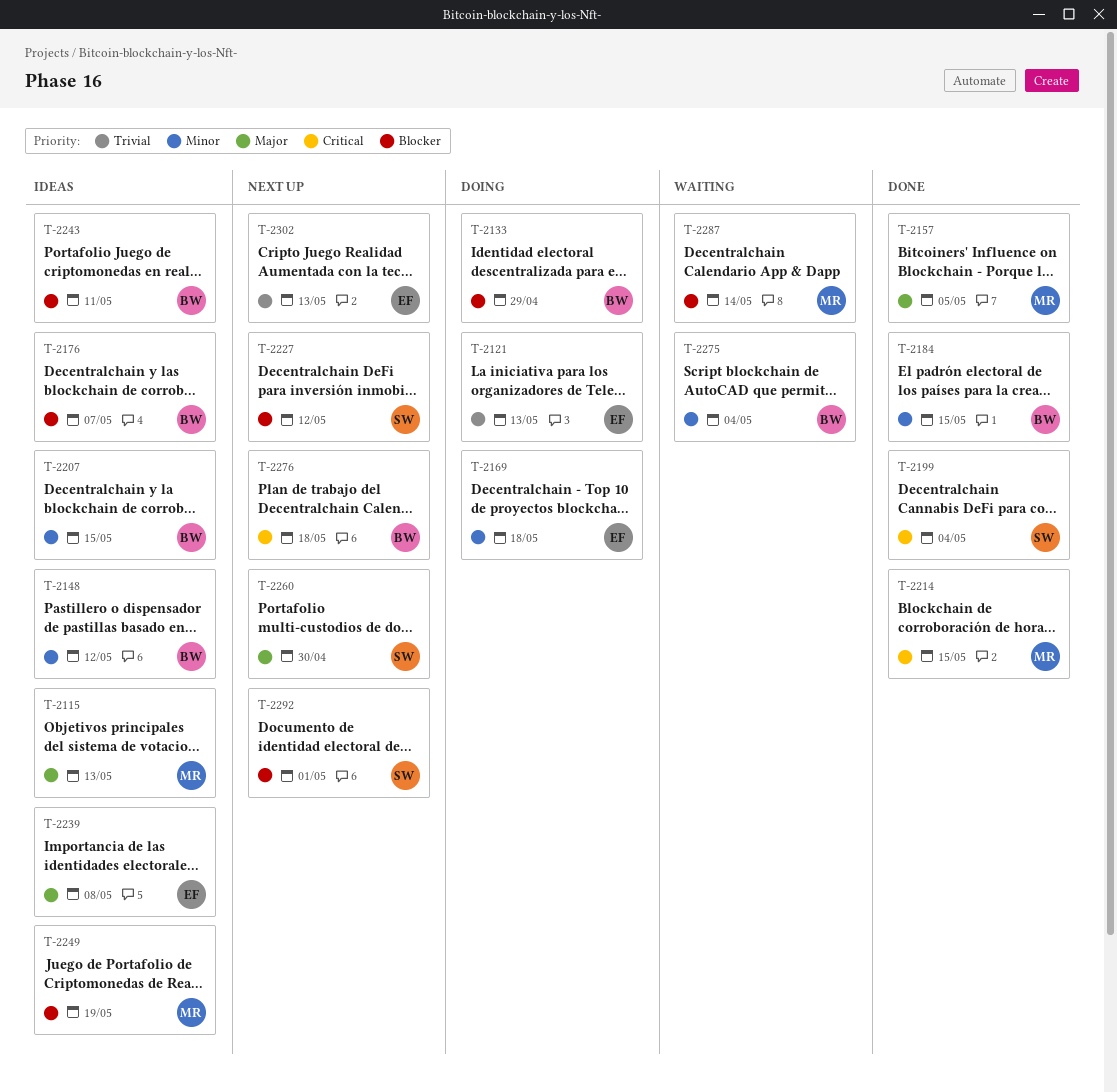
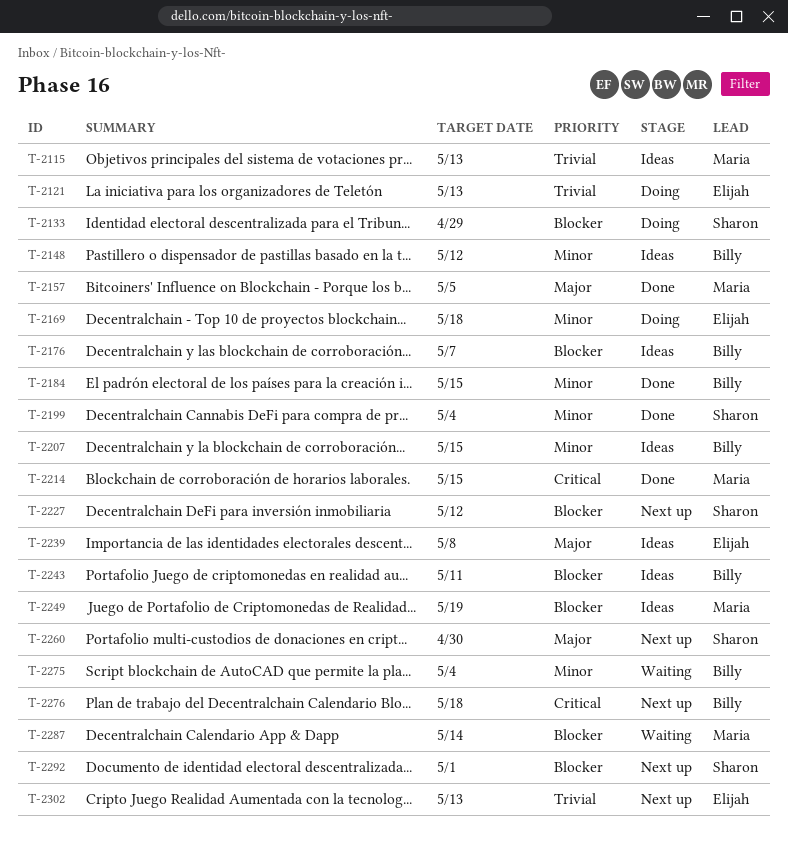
T-2115, priority: Major -> Trivial
T-2133, owner: Billy -> Sharon
T-2199, priority: Critical -> Minor

